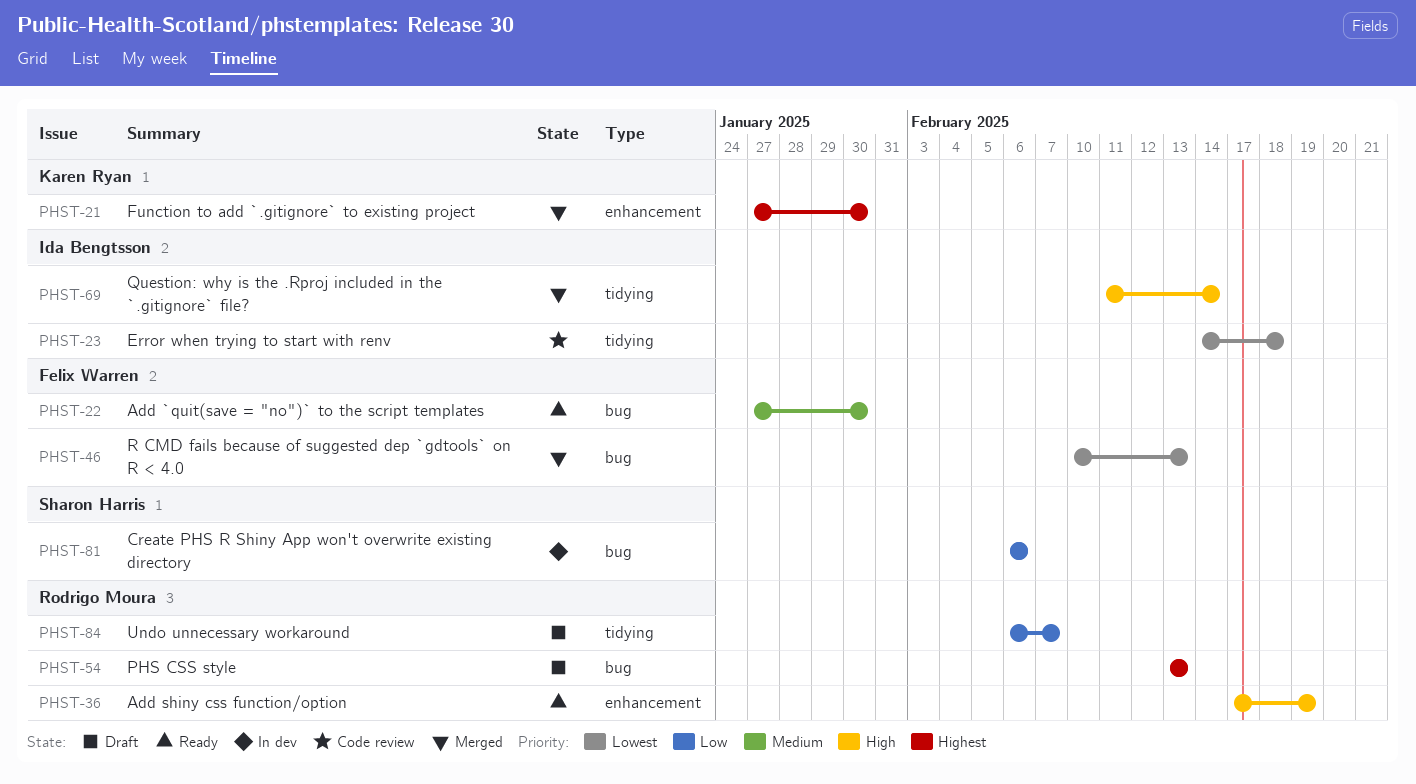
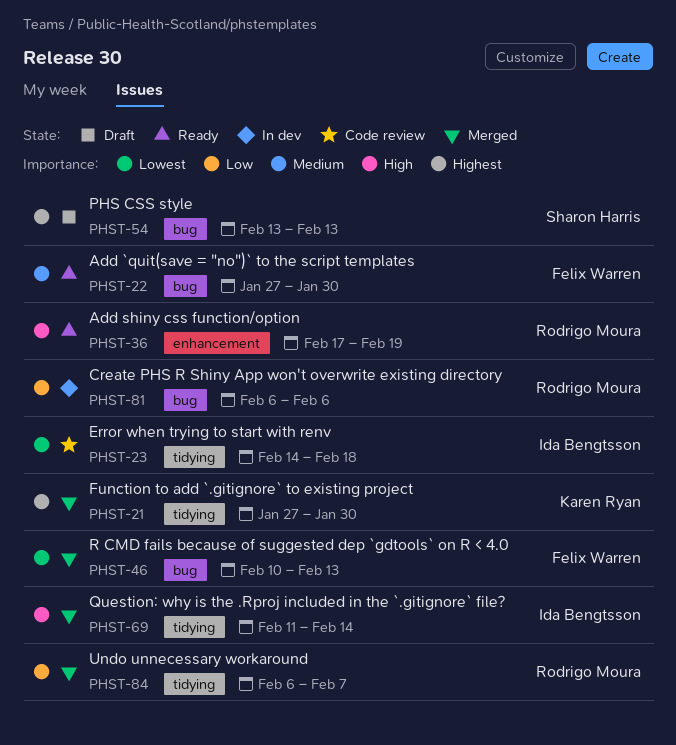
PHST-21, label: enhancement -> tidying
PHST-54, owner: Rodrigo Moura -> Sharon Harris
PHST-81, owner: Sharon Harris -> Rodrigo Moura
PHST-84, status: Draft -> Merged

